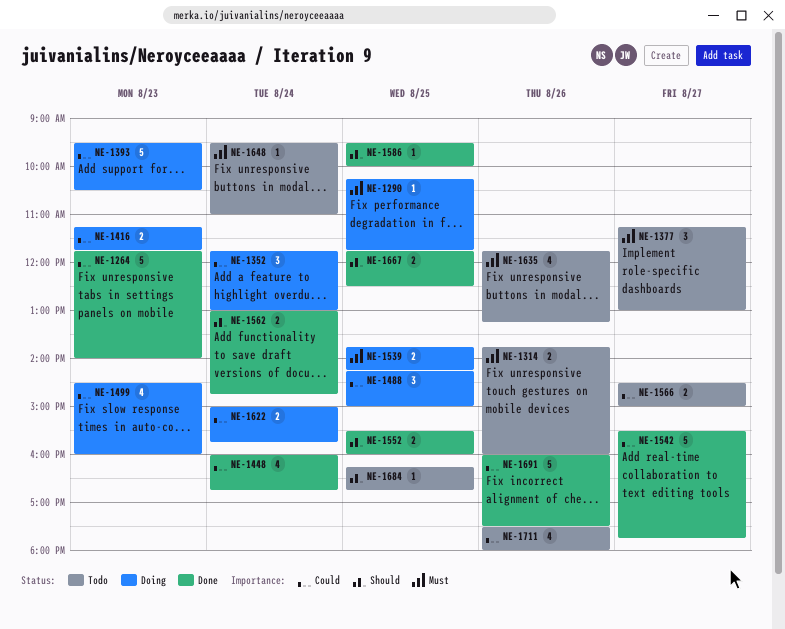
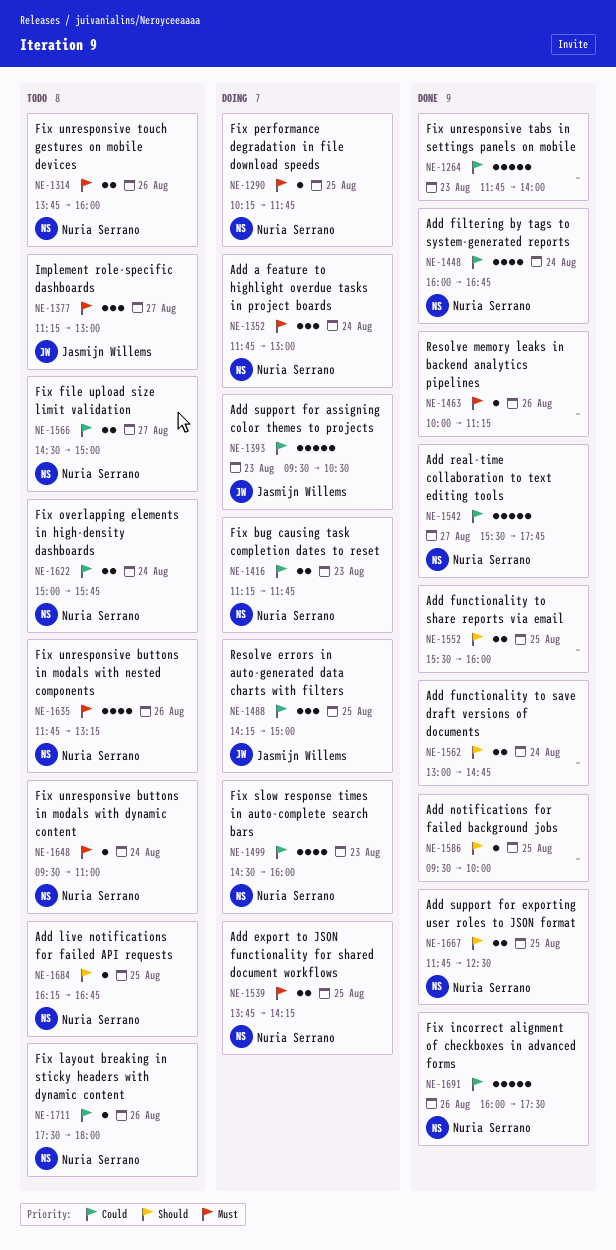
NE-1352, priority: Could -> Must
NE-1463: none -> present
NE-1622, status: Doing -> Todo
NE-1711, estimate: 4 -> 1

